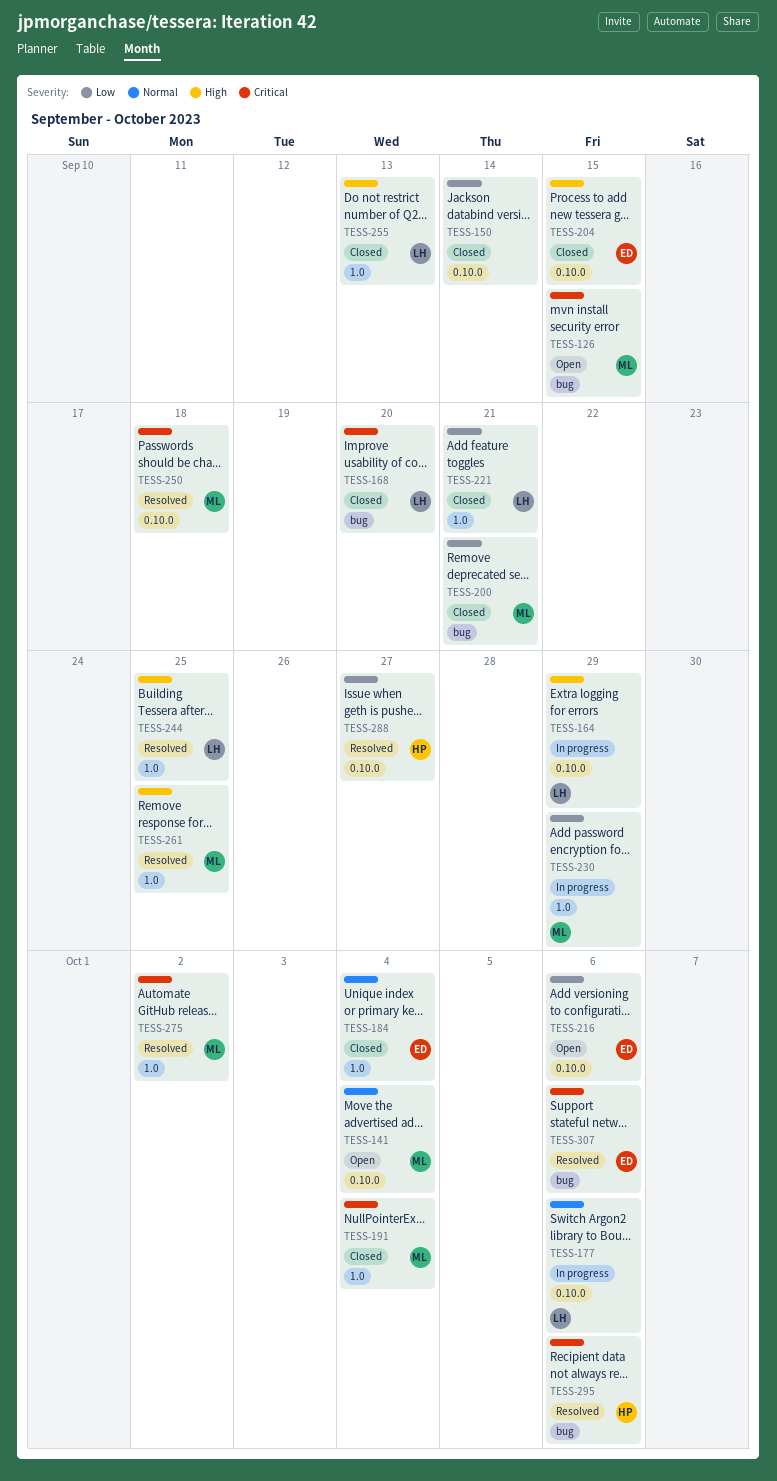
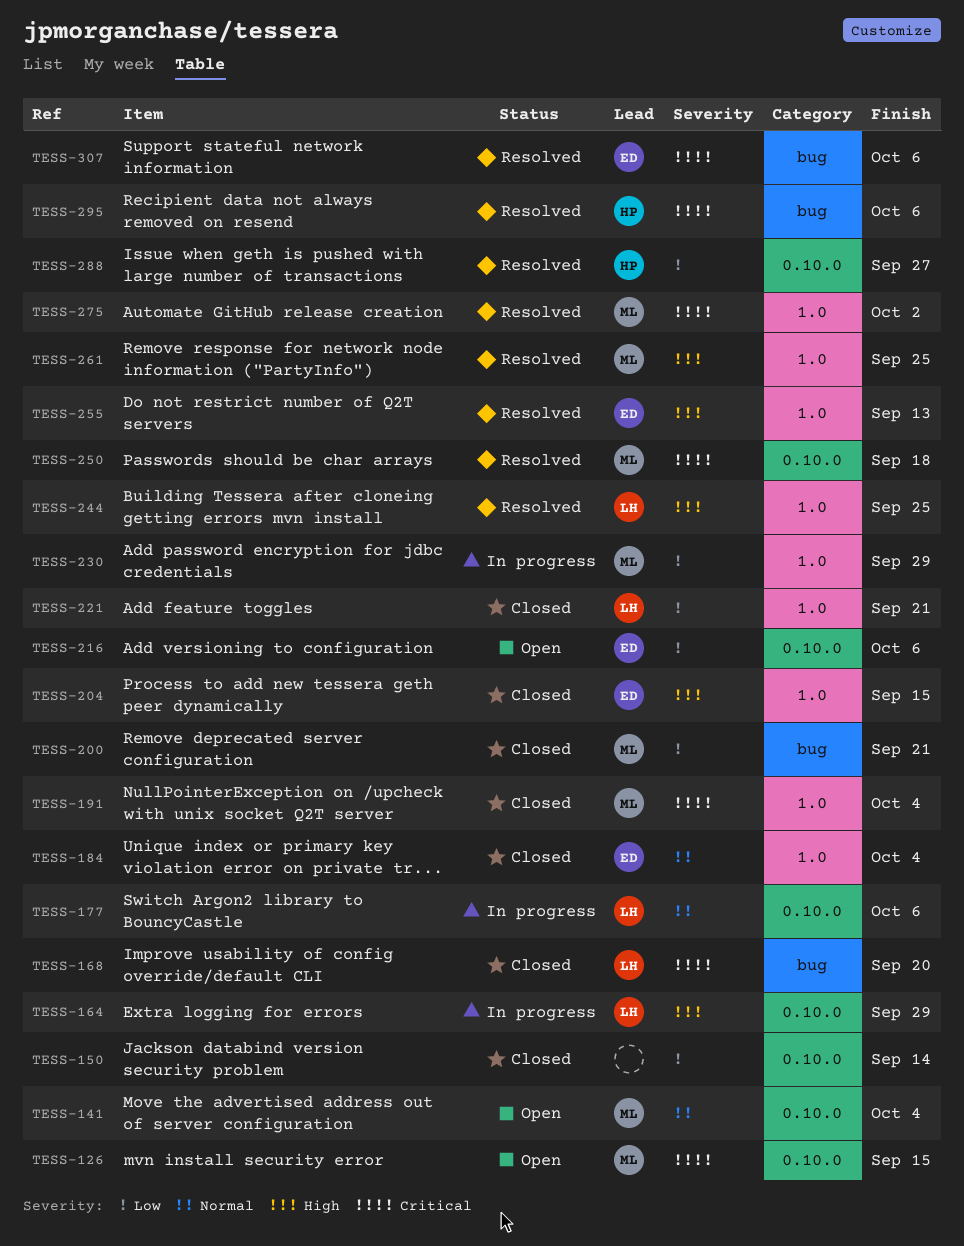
TESS-126, label: bug -> 0.10.0
TESS-204, label: 0.10.0 -> 1.0
TESS-255, status: Closed -> Resolved
TESS-255, owner: LH -> ED

